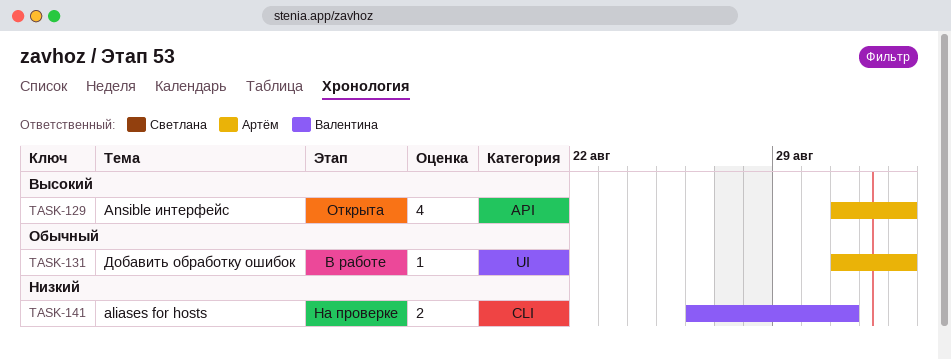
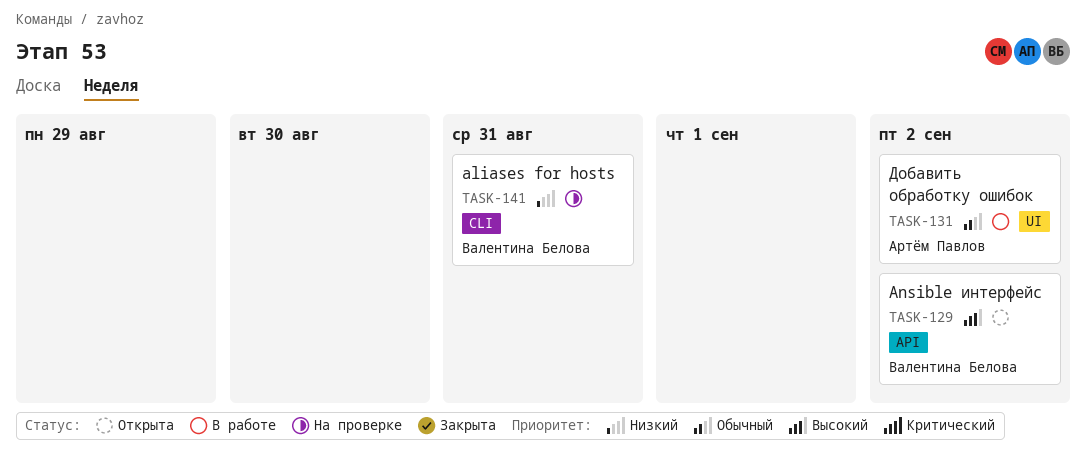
TASK-129, owner: Артём Павлов -> Валентина Белова

